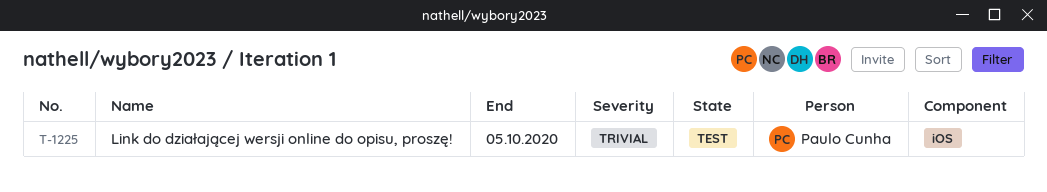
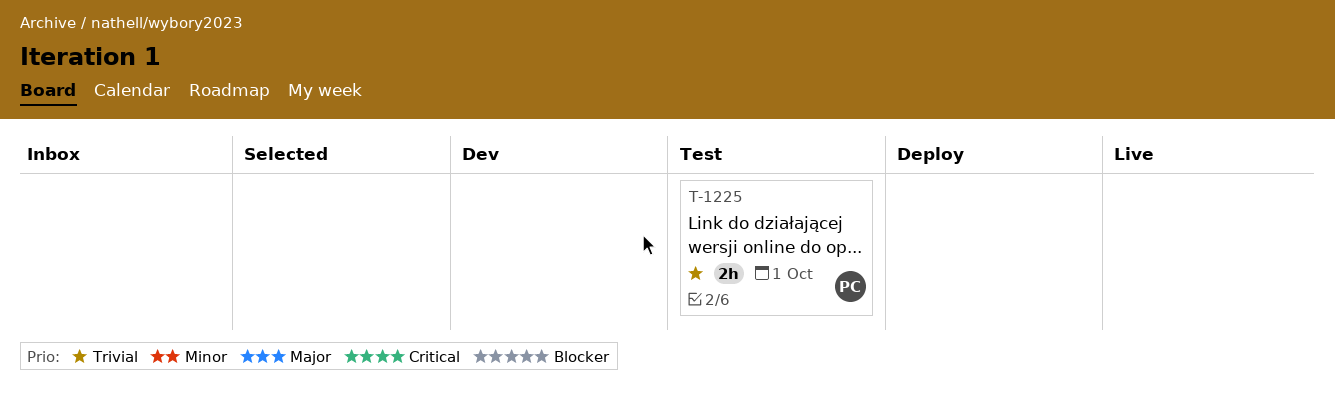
T-1225, due: Oct 5 -> Oct 1

